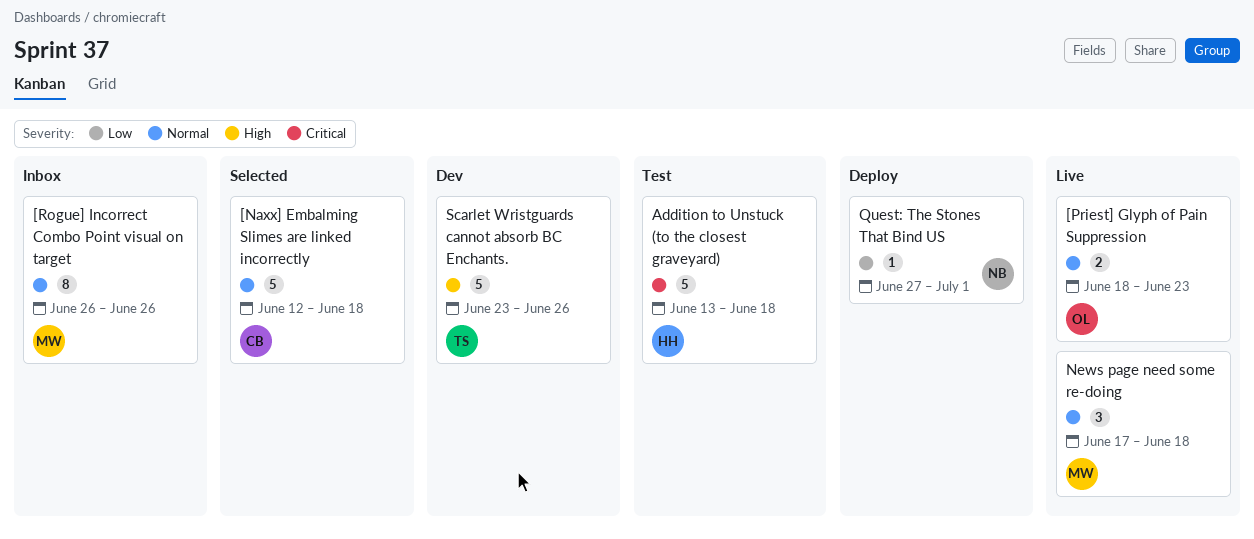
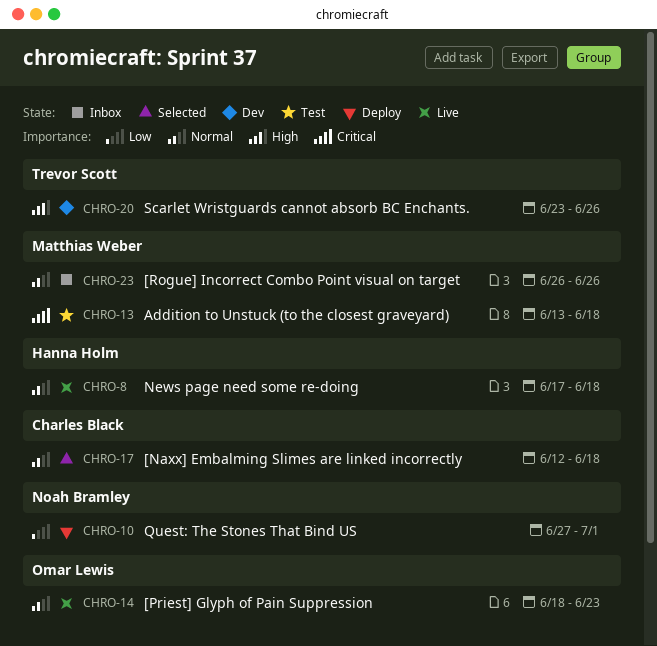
Addition to Unstuck (to the closest graveyard), owner: Hanna Holm -> Matthias Weber
News page need some re-doing, owner: Matthias Weber -> Hanna Holm

